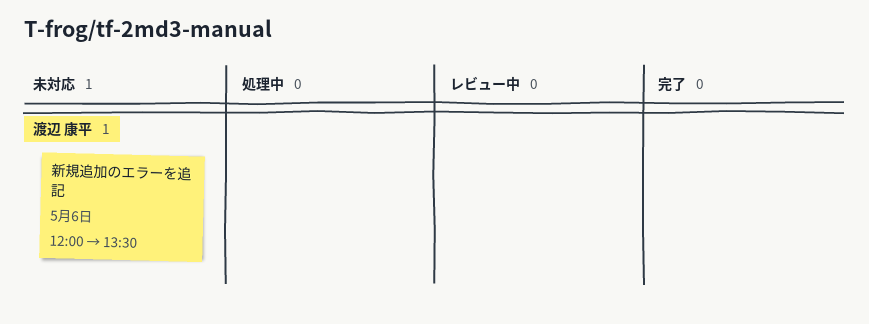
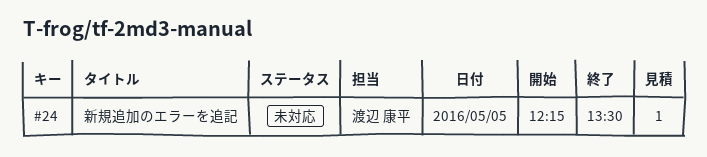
新規追加のエラーを追記, day: May 6 -> May 5
新規追加のエラーを追記, begins: 12:00 -> 12:15

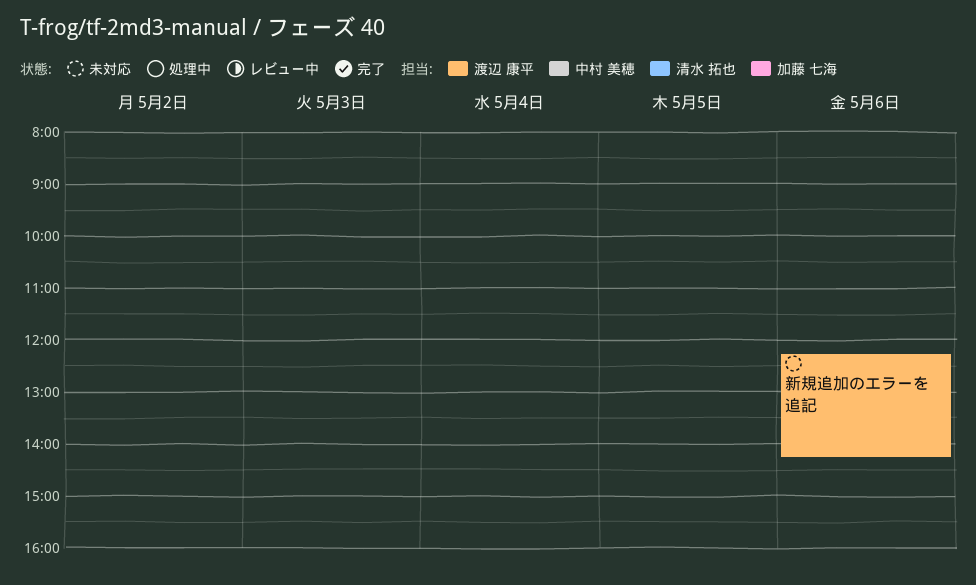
新規追加のエラーを追記, day: May 5 -> May 6
新規追加のエラーを追記, ends: 13:30 -> 14:15

